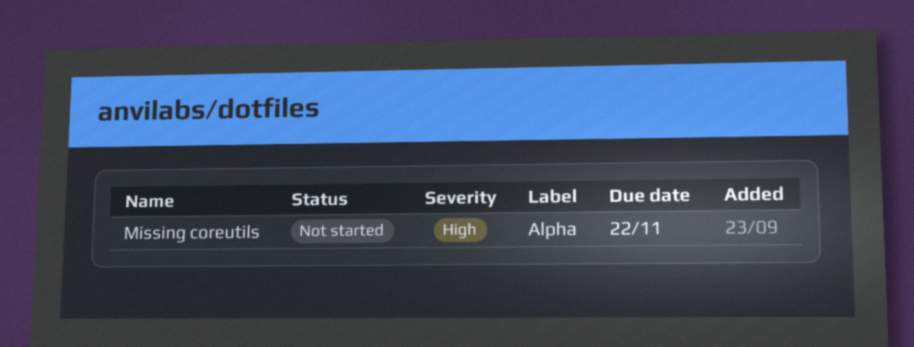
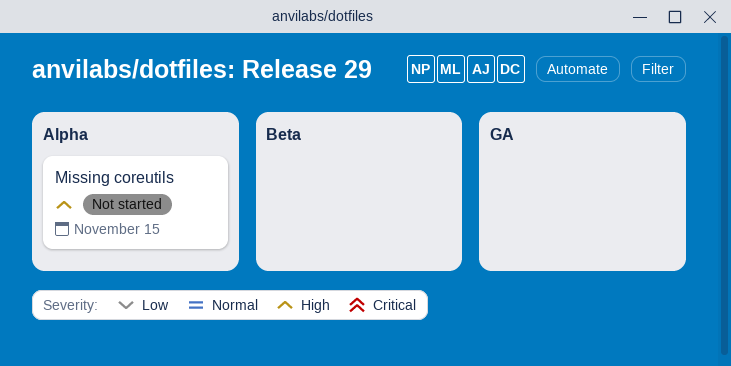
Missing coreutils, due: Nov 22 -> Nov 15

